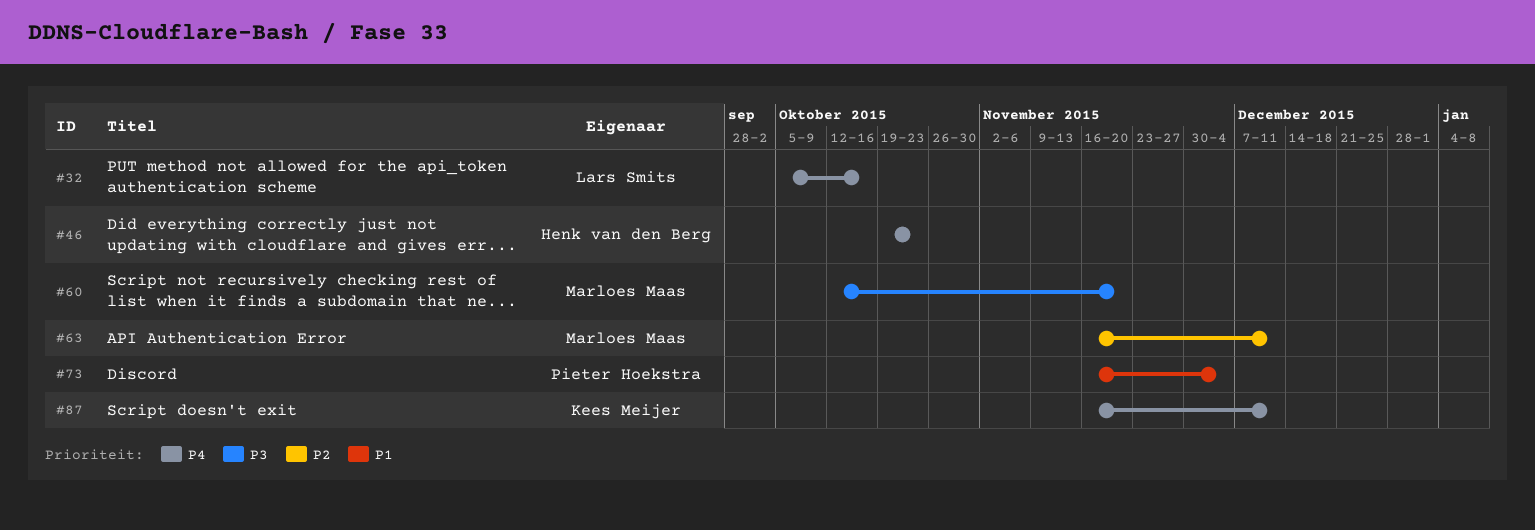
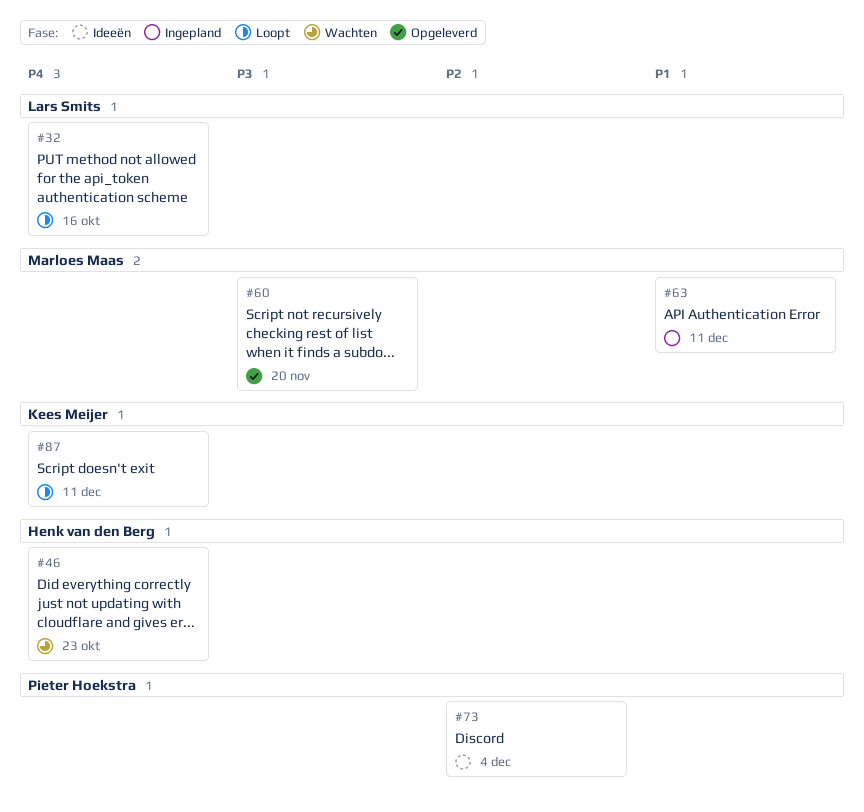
#63, priority: P2 -> P1
#73, priority: P1 -> P2

